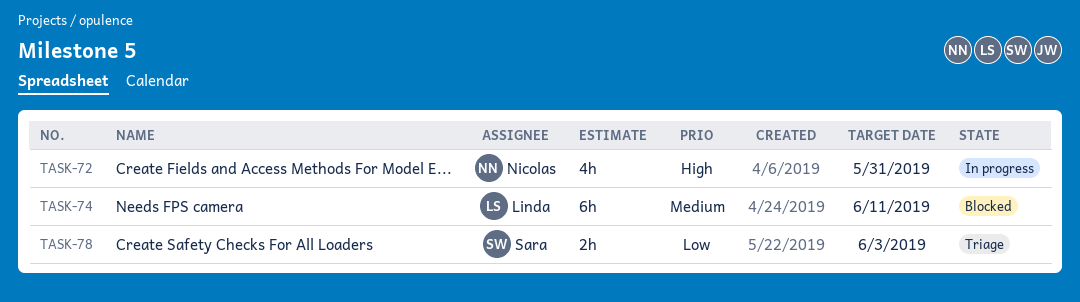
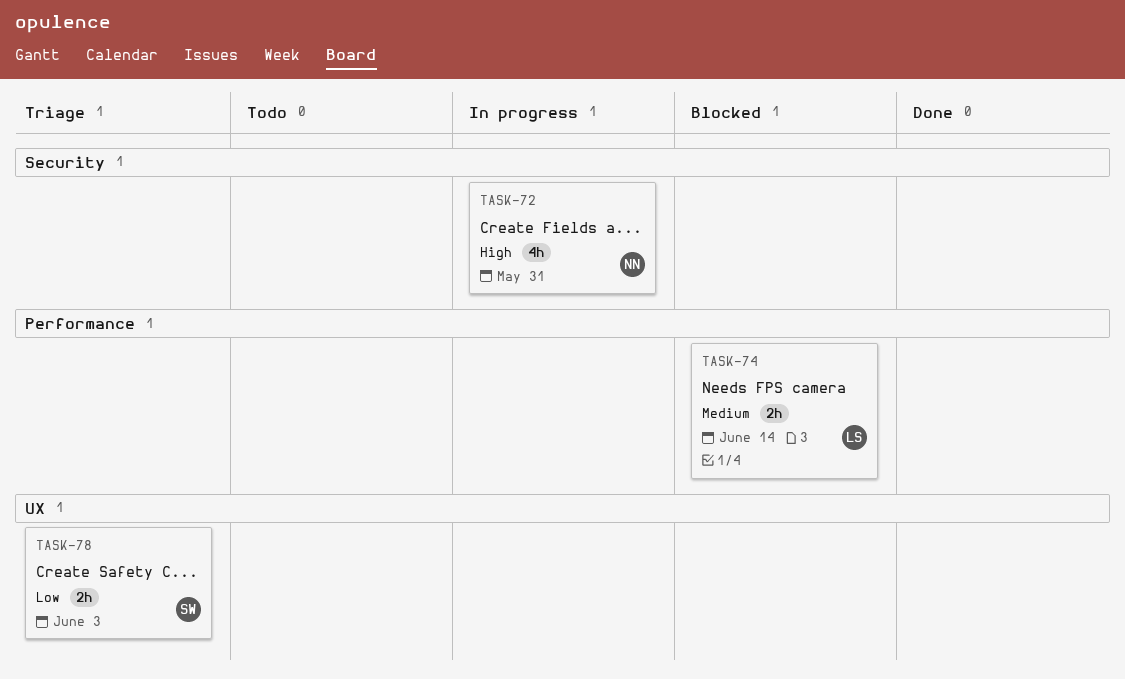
TASK-74, estimate: 6h -> 2h
TASK-74, due: Jun 11 -> Jun 14

